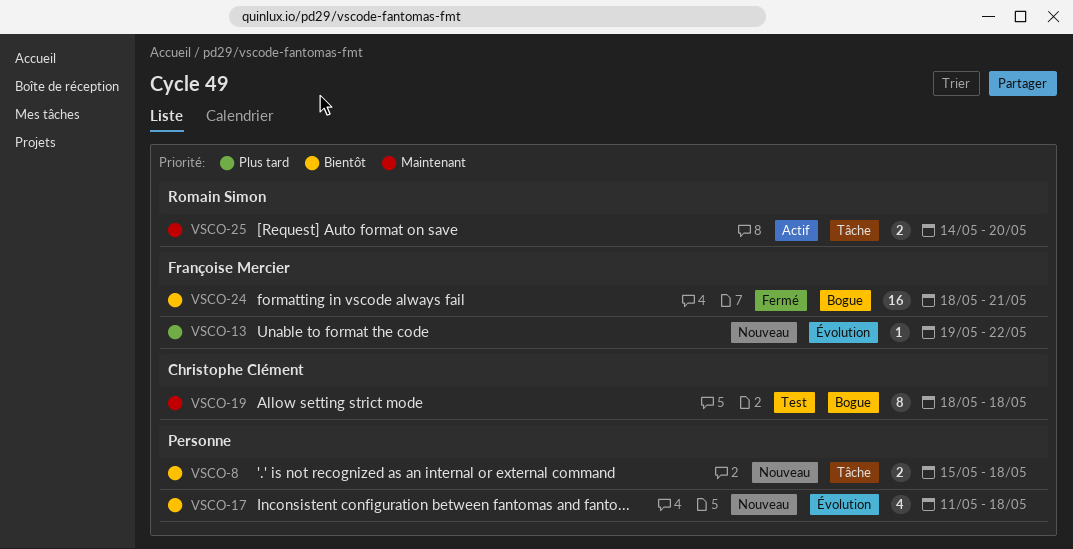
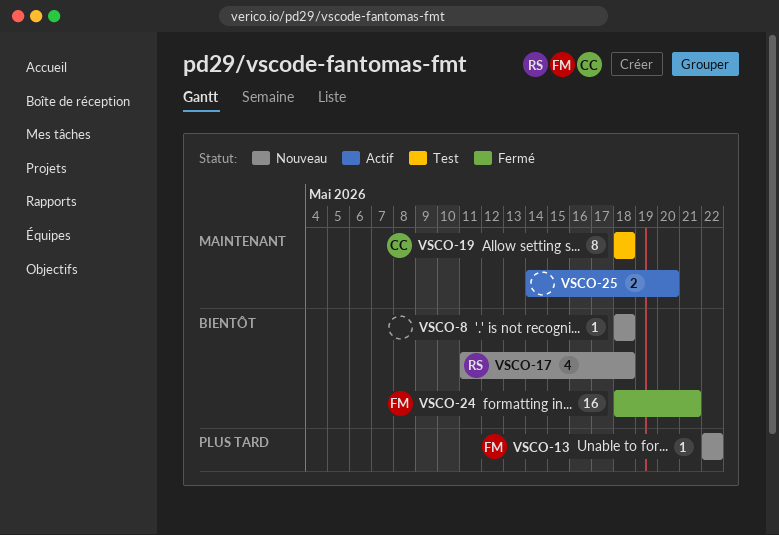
VSCO-8, estimate: 2 -> 1
VSCO-8, start: May 15 -> May 18
VSCO-13, start: May 19 -> May 22
VSCO-17, owner: none -> Romain Simon
VSCO-25, owner: Romain Simon -> none

